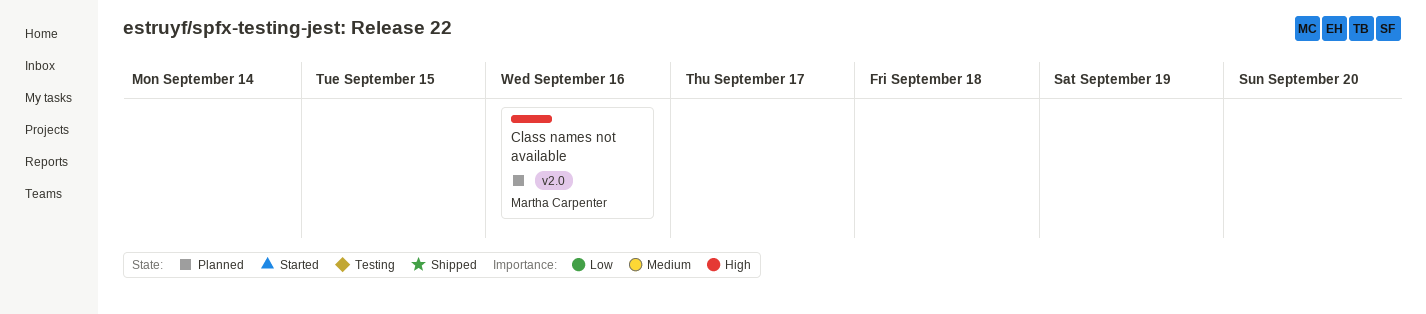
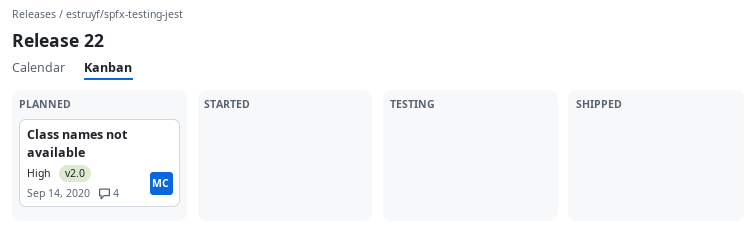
Class names not available, due: Sep 16 -> Sep 14

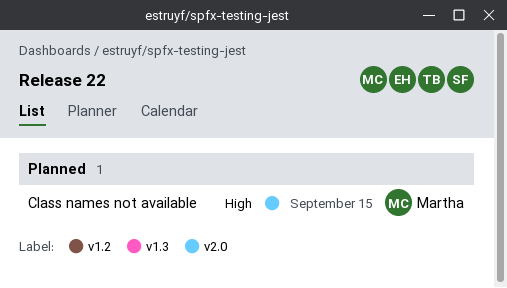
Class names not available, due: Sep 14 -> Sep 15

